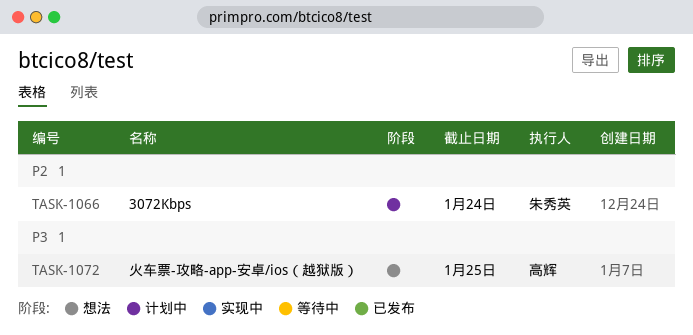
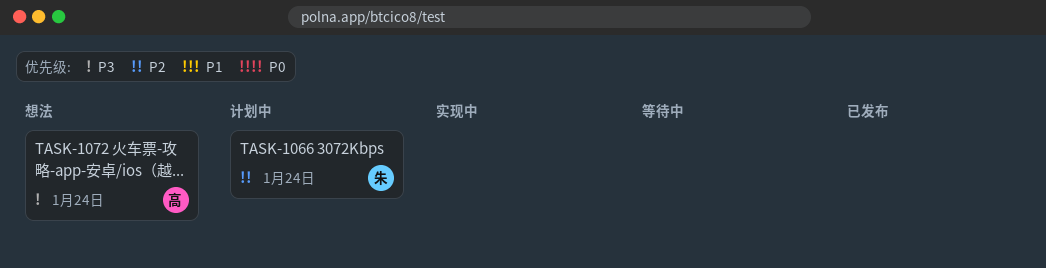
TASK-1072, due: Jan 25 -> Jan 24

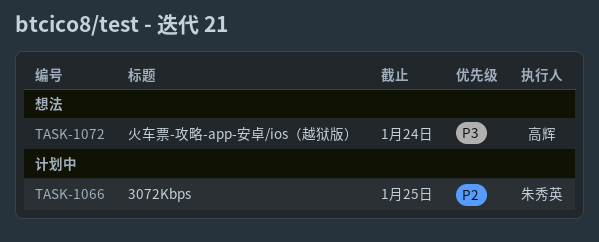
TASK-1066, due: Jan 24 -> Jan 25

